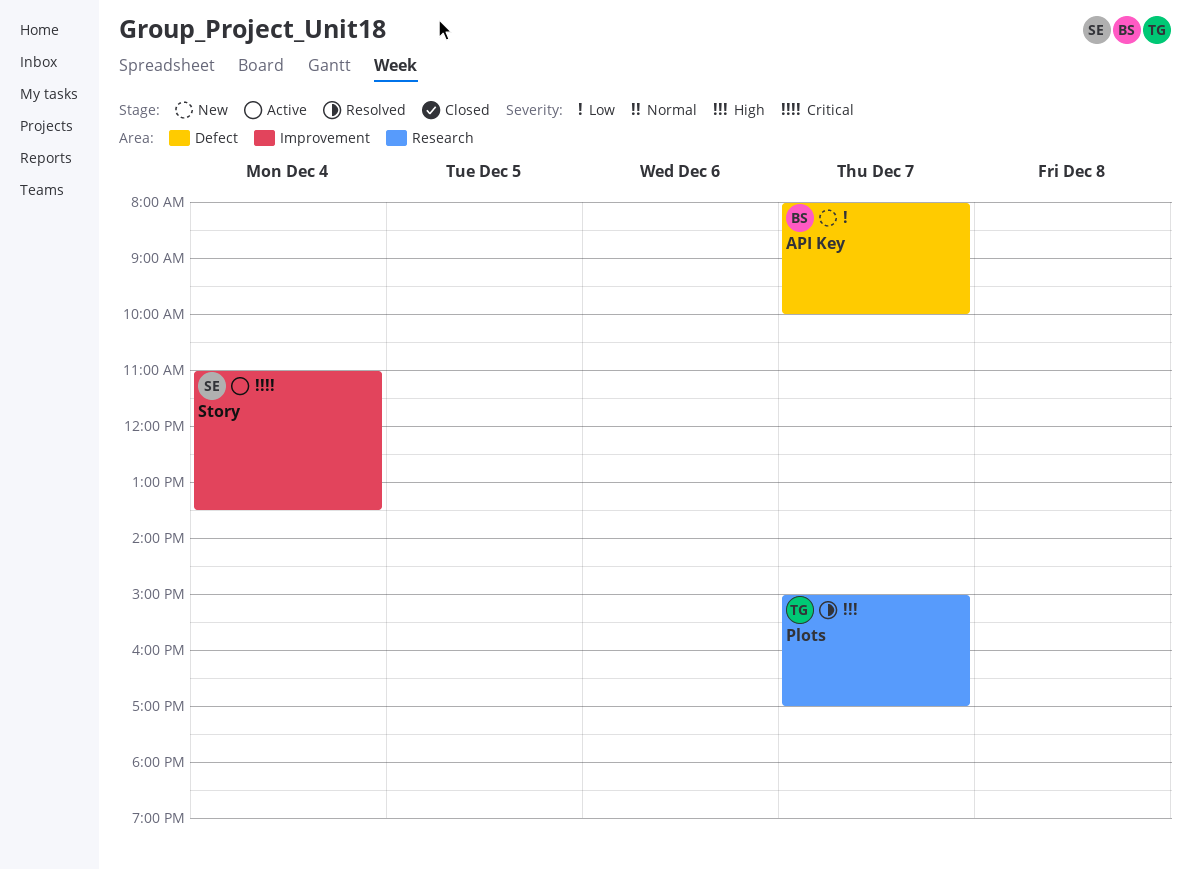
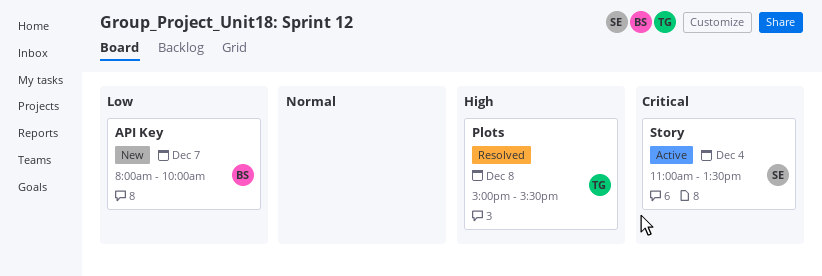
Plots, day: Dec 7 -> Dec 8
Plots, ends: 17:00 -> 15:30

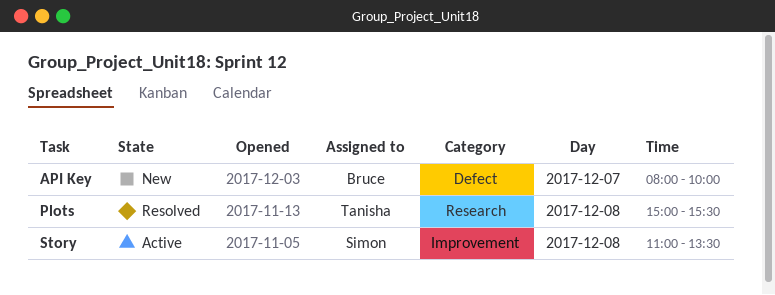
Story, day: Dec 4 -> Dec 8

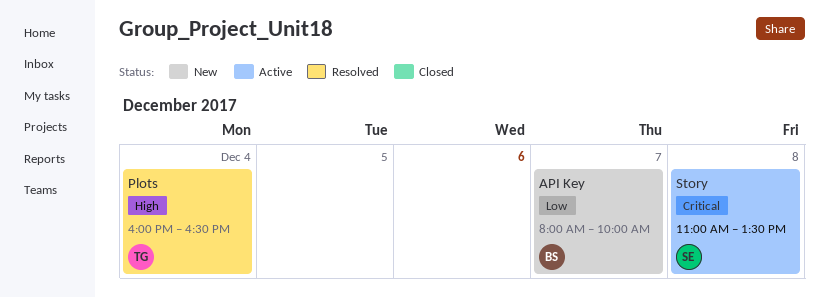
Plots, day: Dec 8 -> Dec 4
Plots, begins: 15:00 -> 16:00
Plots, ends: 15:30 -> 16:30

